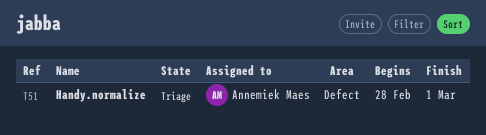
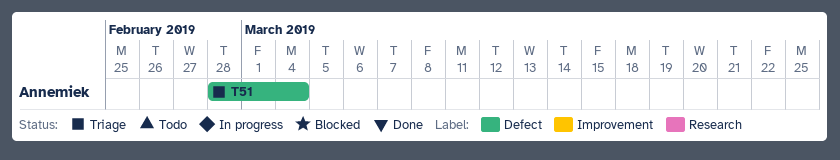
T51, due: Mar 1 -> Mar 4

